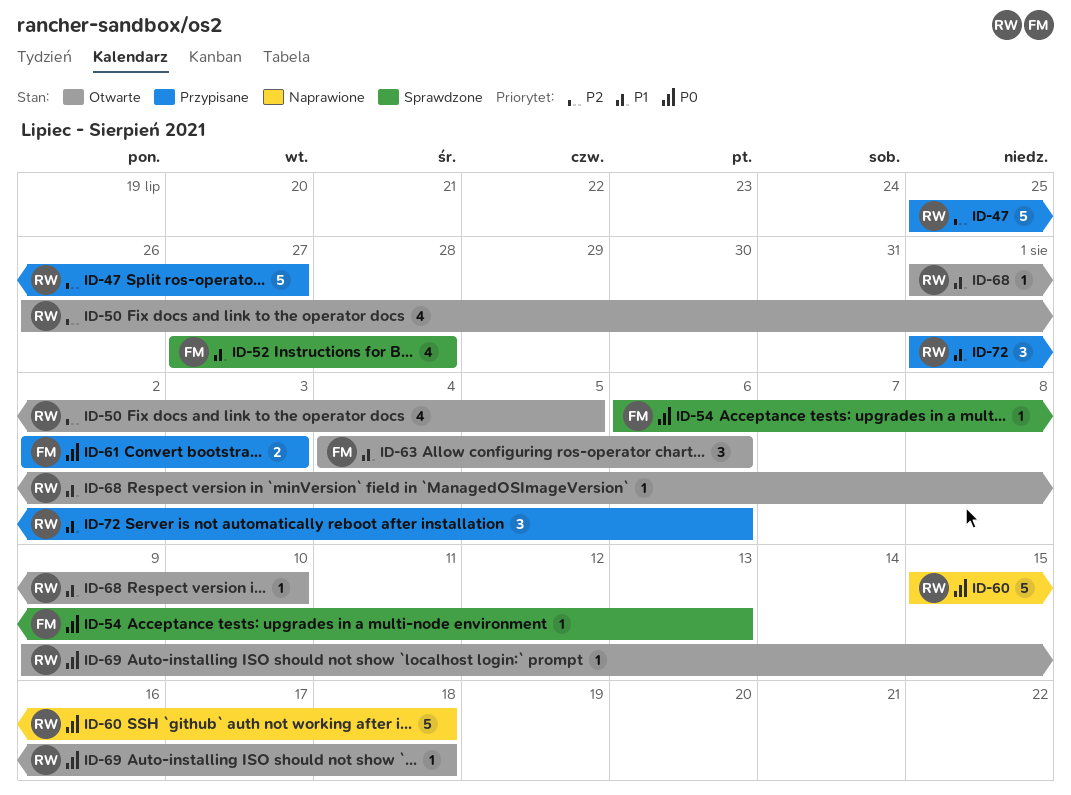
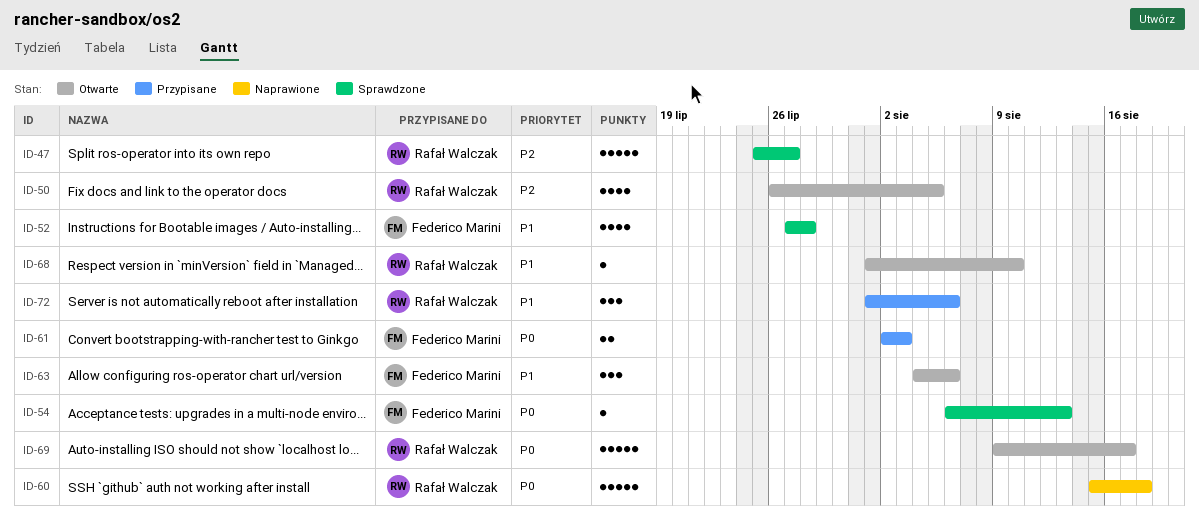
ID-47, status: Przypisane -> Sprawdzone
ID-69, estimate: 1 -> 5
ID-69, due: Aug 18 -> Aug 17

